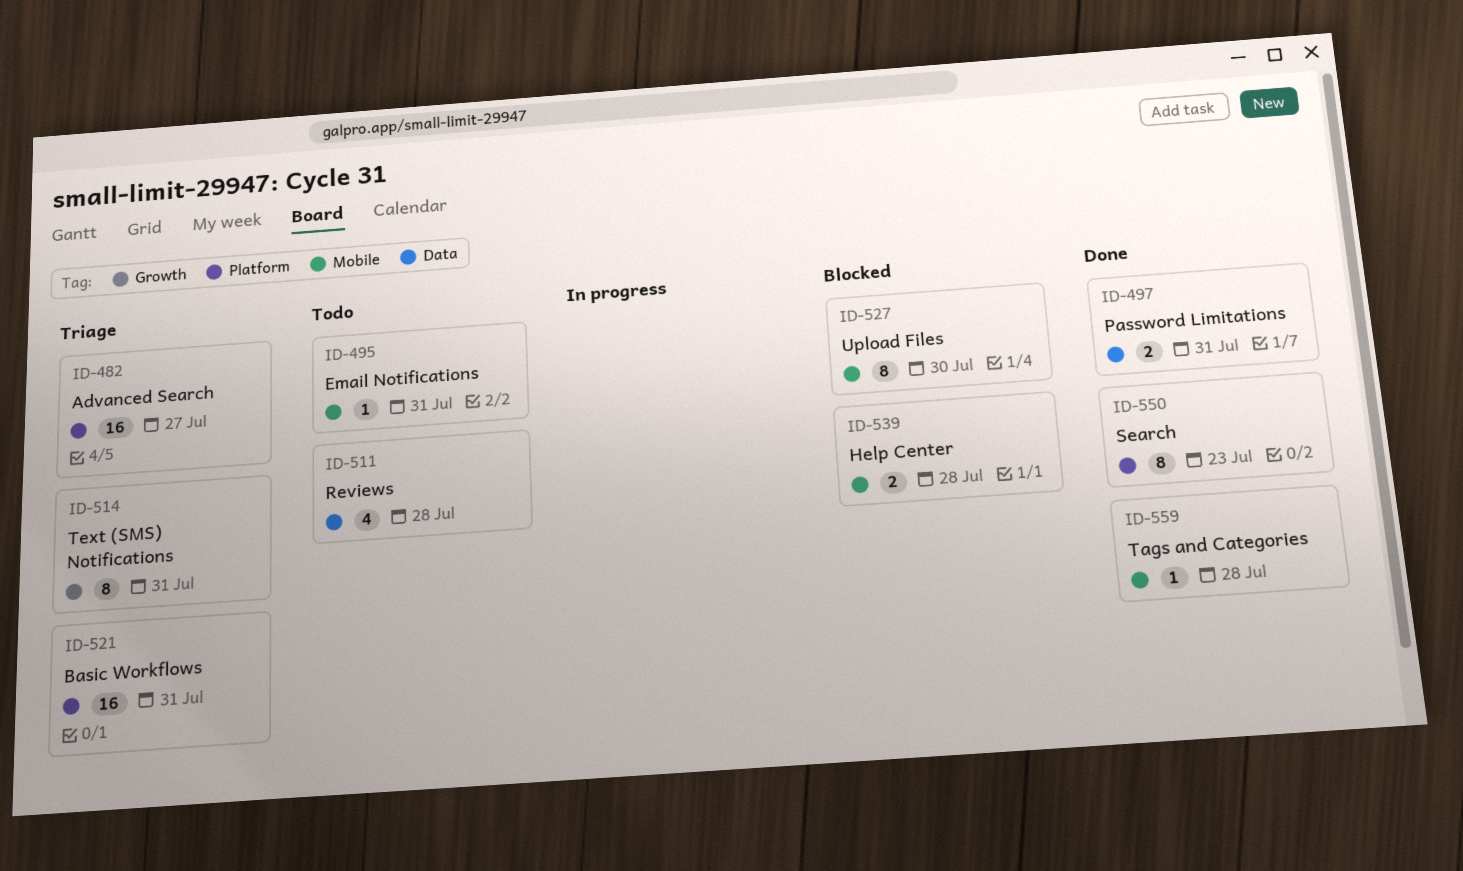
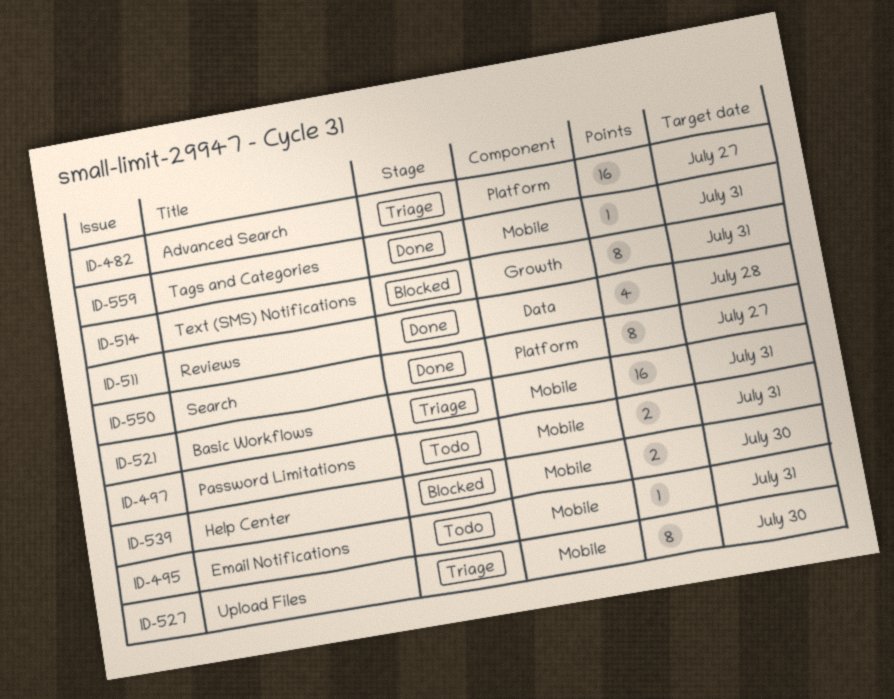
ID-497, status: Done -> Todo
ID-497, label: Data -> Mobile
ID-511, status: Todo -> Done
ID-514, status: Triage -> Blocked
ID-521, label: Platform -> Mobile
ID-527, status: Blocked -> Triage
ID-539, due: Jul 28 -> Jul 30
ID-550, due: Jul 23 -> Jul 27
ID-559, due: Jul 28 -> Jul 31

